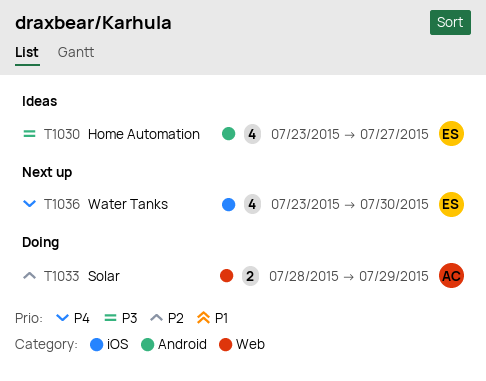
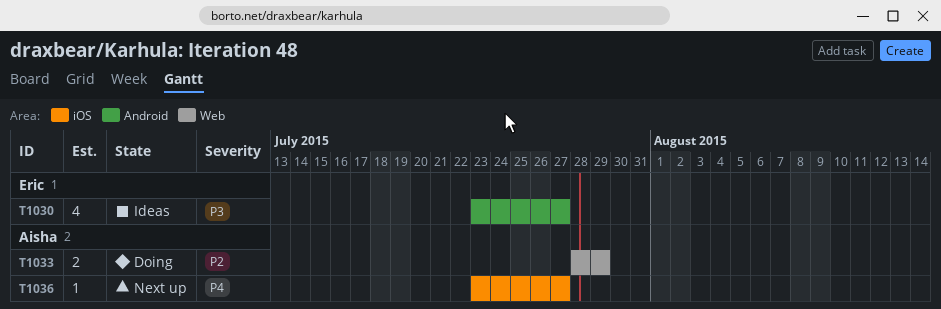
T1036, owner: Eric -> Aisha
T1036, estimate: 4 -> 1
T1036, due: Jul 30 -> Jul 27

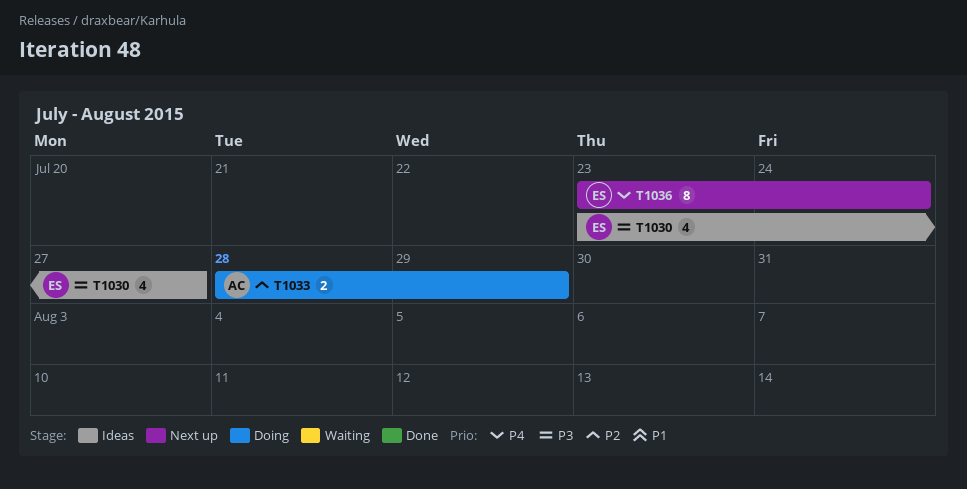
T1036, owner: Aisha -> Eric
T1036, estimate: 1 -> 8
T1036, due: Jul 27 -> Jul 24

